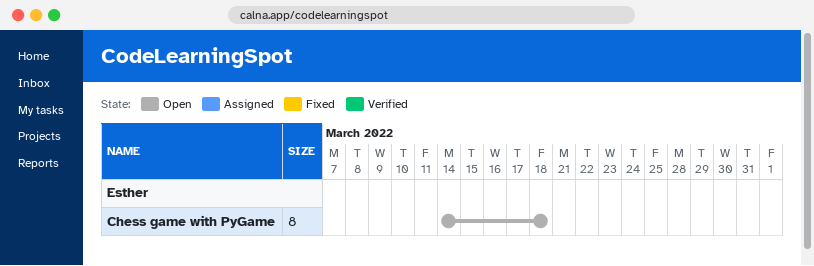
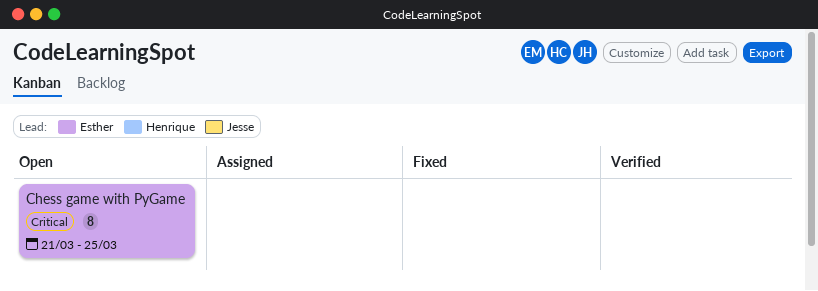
Chess game with PyGame, start: Mar 14 -> Mar 21
Chess game with PyGame, due: Mar 18 -> Mar 25

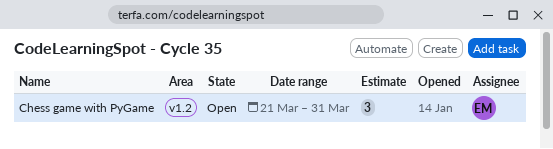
Chess game with PyGame, estimate: 8 -> 3
Chess game with PyGame, due: Mar 25 -> Mar 31

